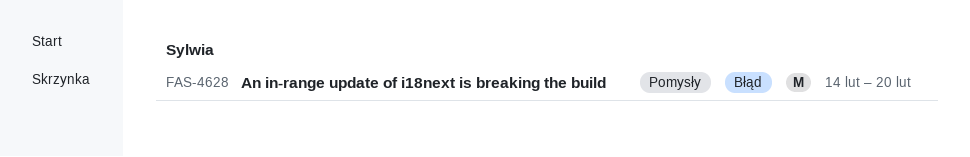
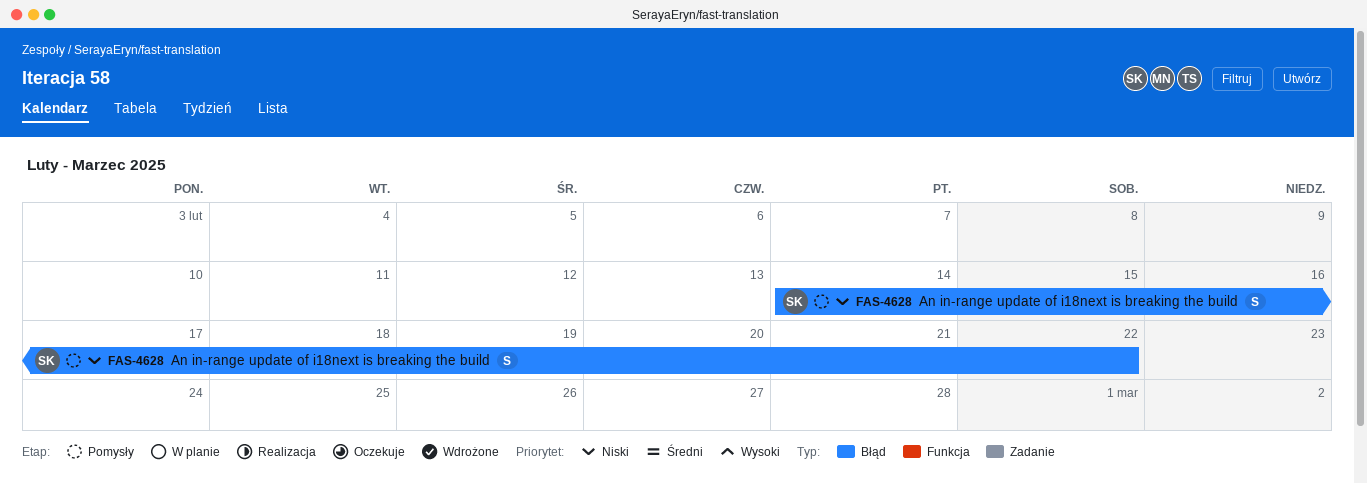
FAS-4628, estimate: M -> S
FAS-4628, due: Feb 20 -> Feb 22

